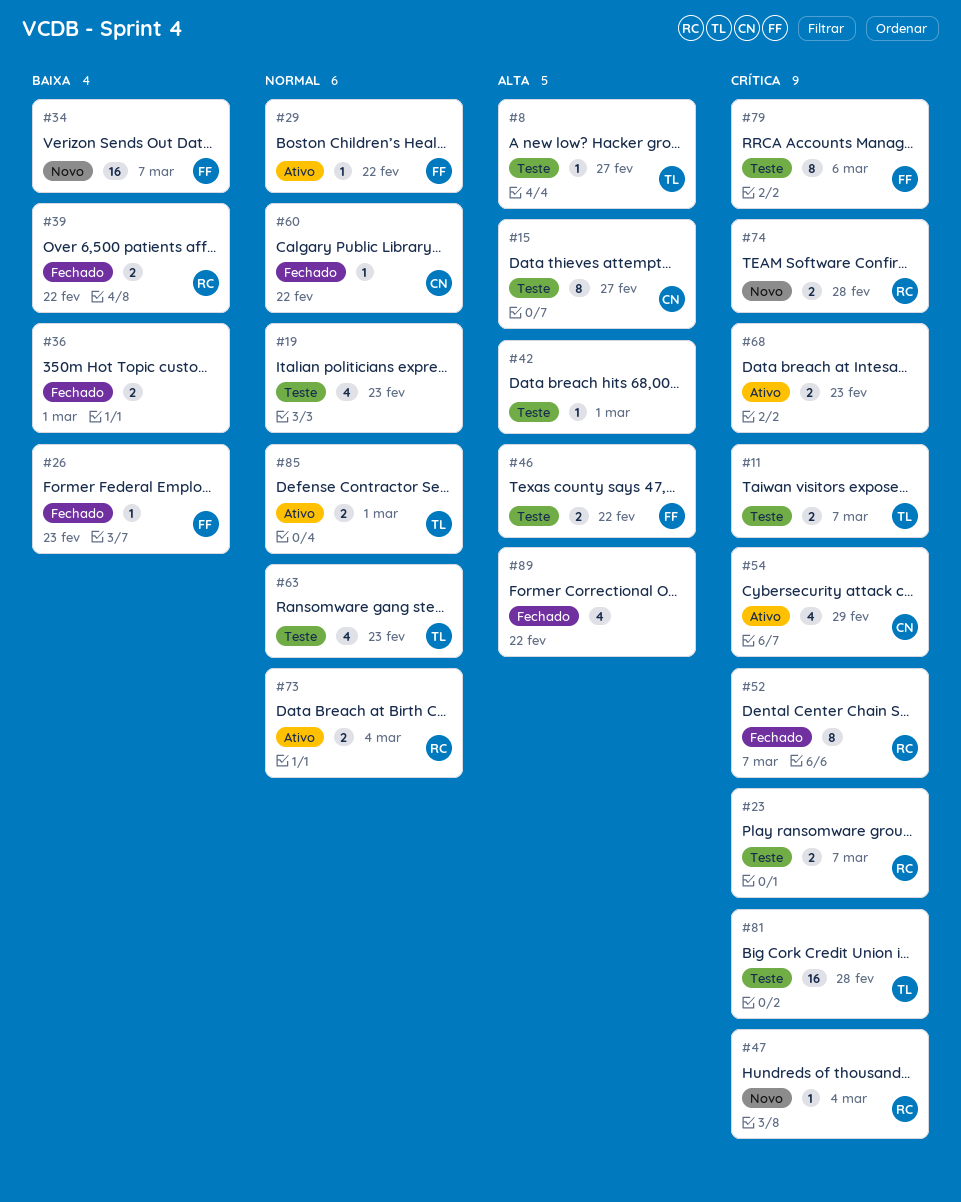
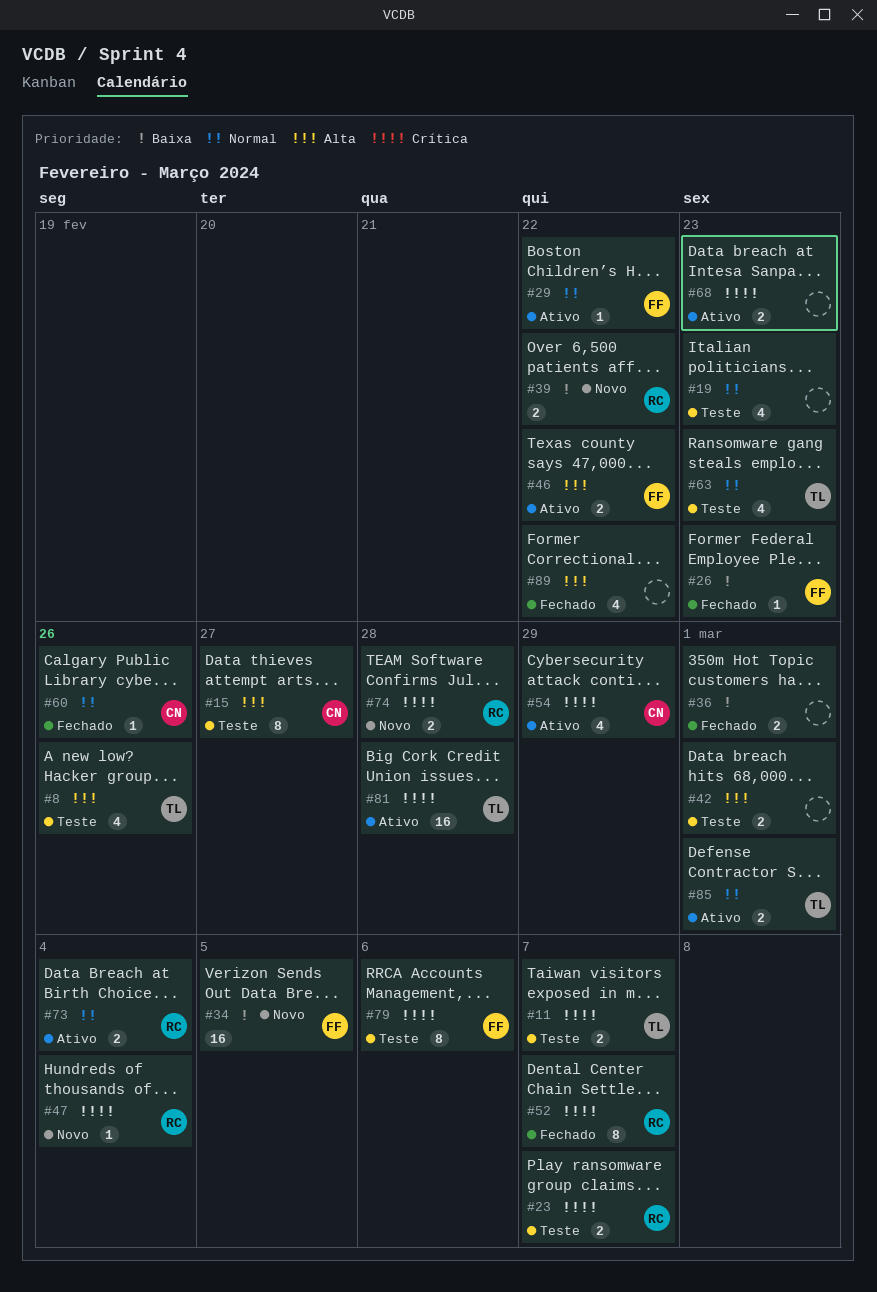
#8, estimate: 1 -> 4
#8, due: Feb 27 -> Feb 26
#34, due: Mar 7 -> Mar 5
#39, status: Fechado -> Novo
#42, estimate: 1 -> 2
#46, status: Teste -> Ativo
#60, due: Feb 22 -> Feb 26
#81, status: Teste -> Ativo

